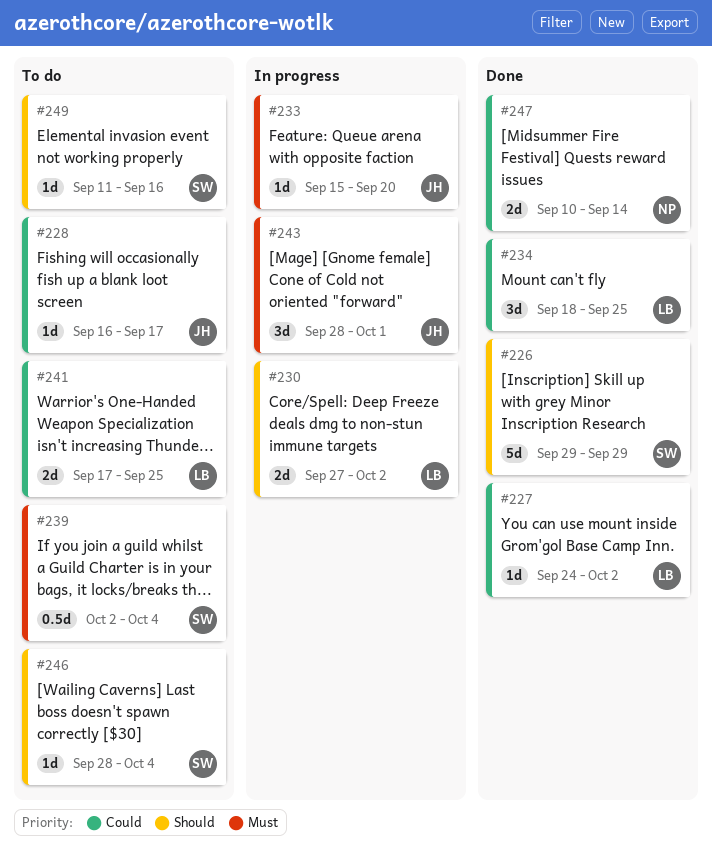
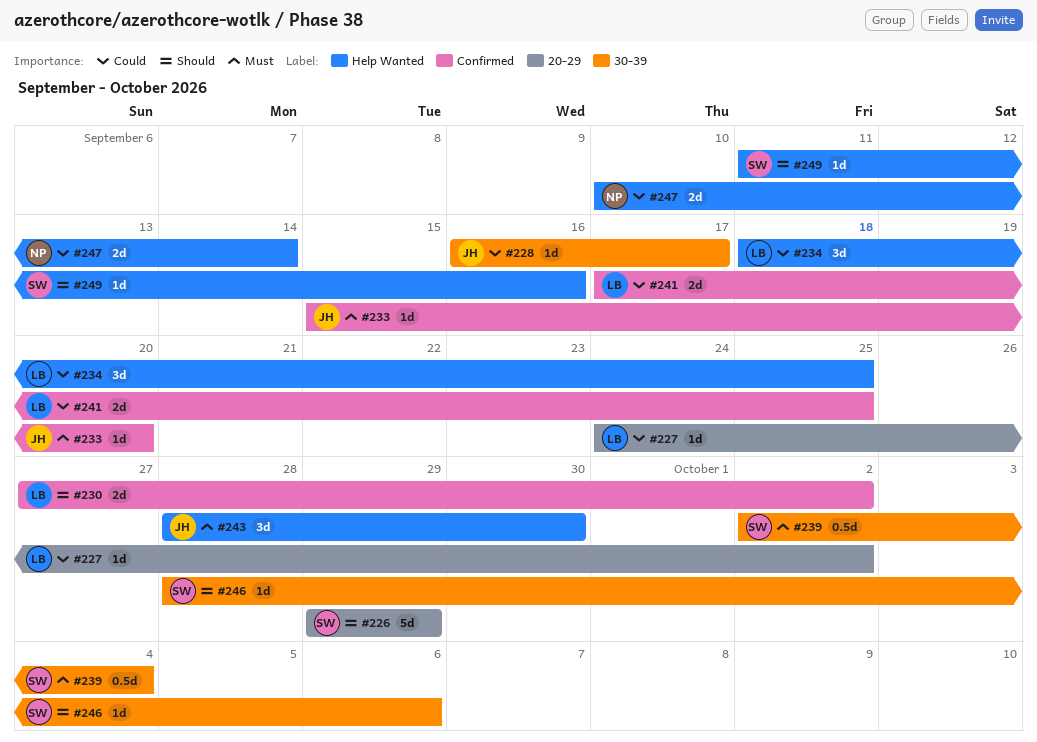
#243, due: Oct 1 -> Sep 30
#246, due: Oct 4 -> Oct 6

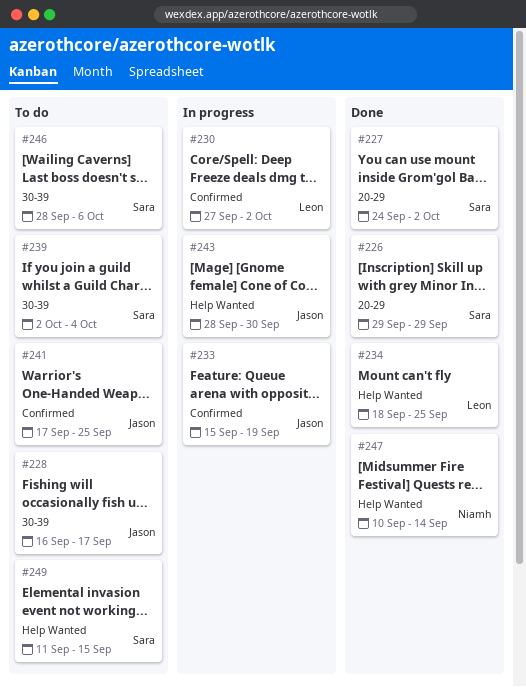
#227, owner: Leon -> Sara
#233, due: Sep 20 -> Sep 19
#241, owner: Leon -> Jason
#249, due: Sep 16 -> Sep 15

